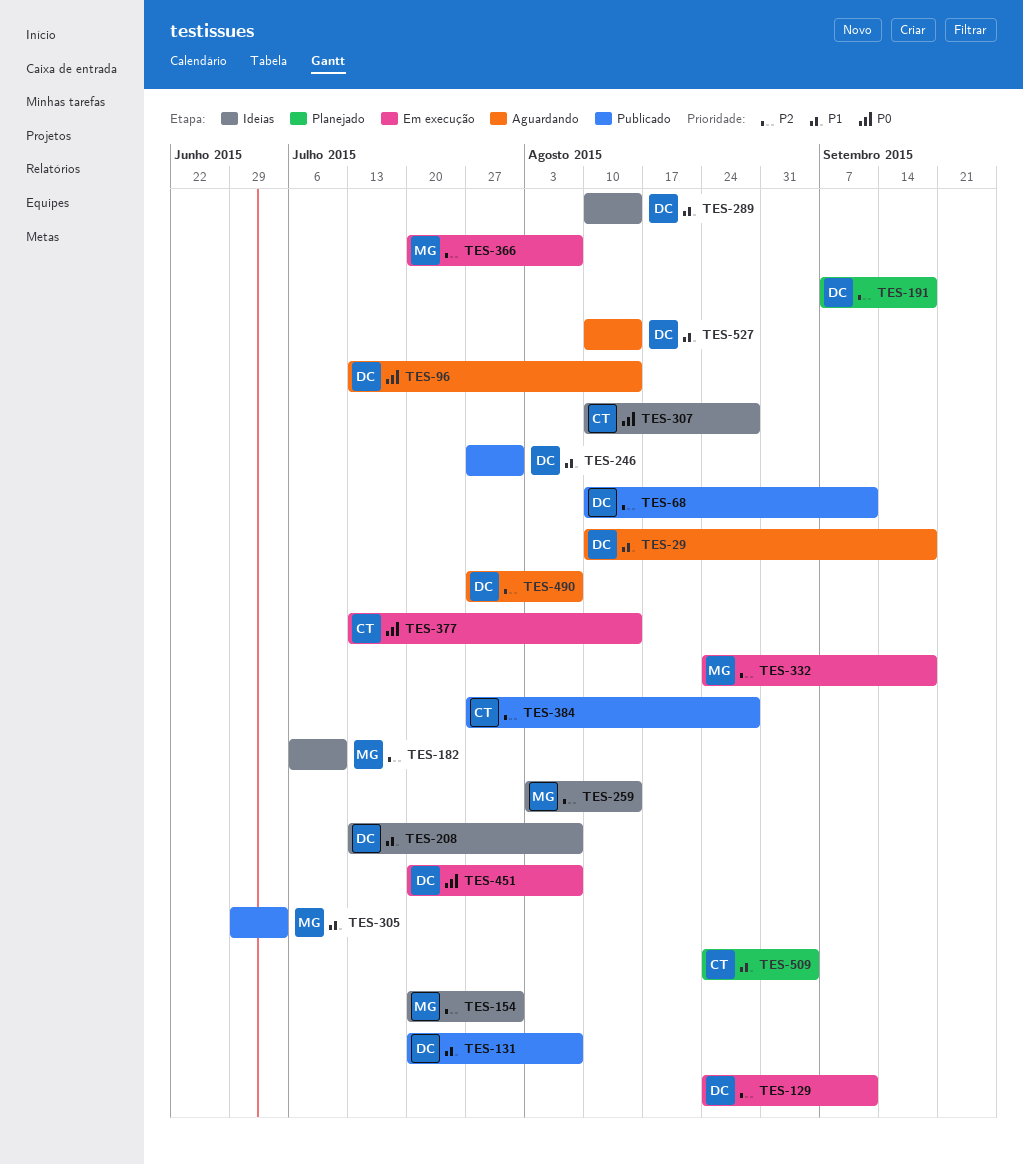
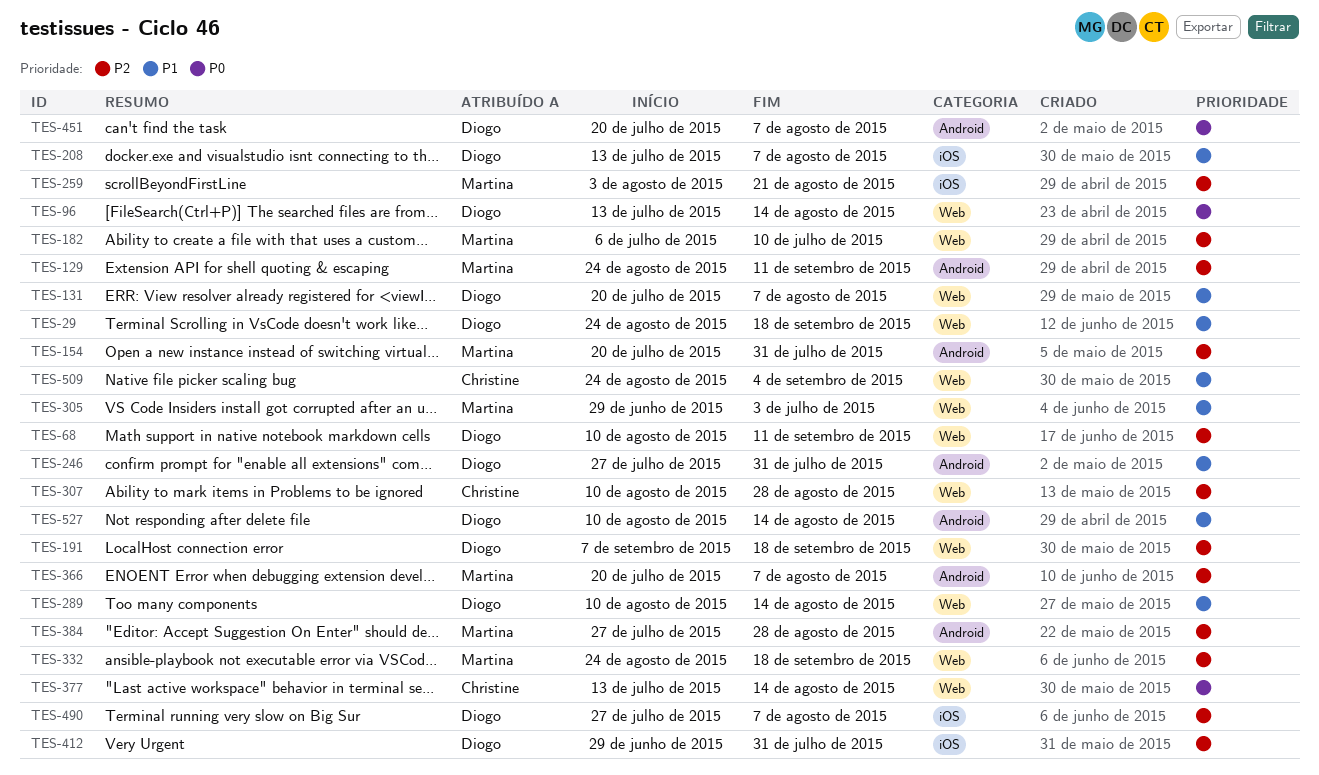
TES-29, start: Aug 10 -> Aug 24
TES-129, owner: Diogo -> Martina
TES-259, due: Aug 14 -> Aug 21
TES-307, priority: P0 -> P2
TES-384, owner: Christine -> Martina
TES-412: none -> present

